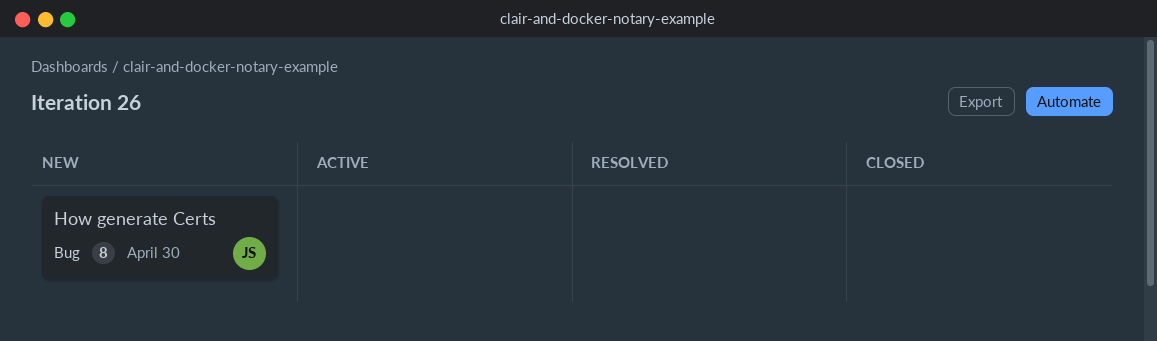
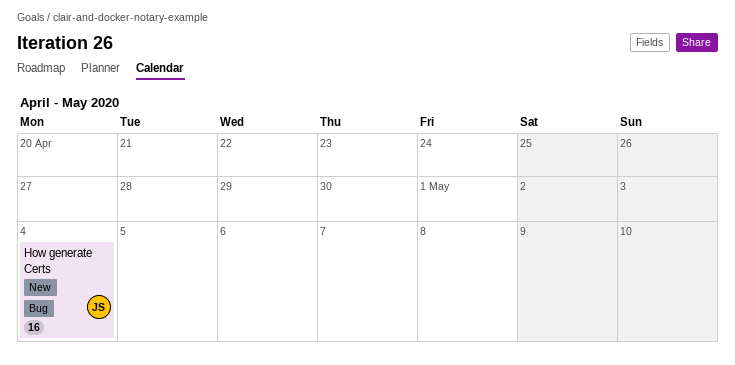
How generate Certs, estimate: 8 -> 16
How generate Certs, due: Apr 30 -> May 4

